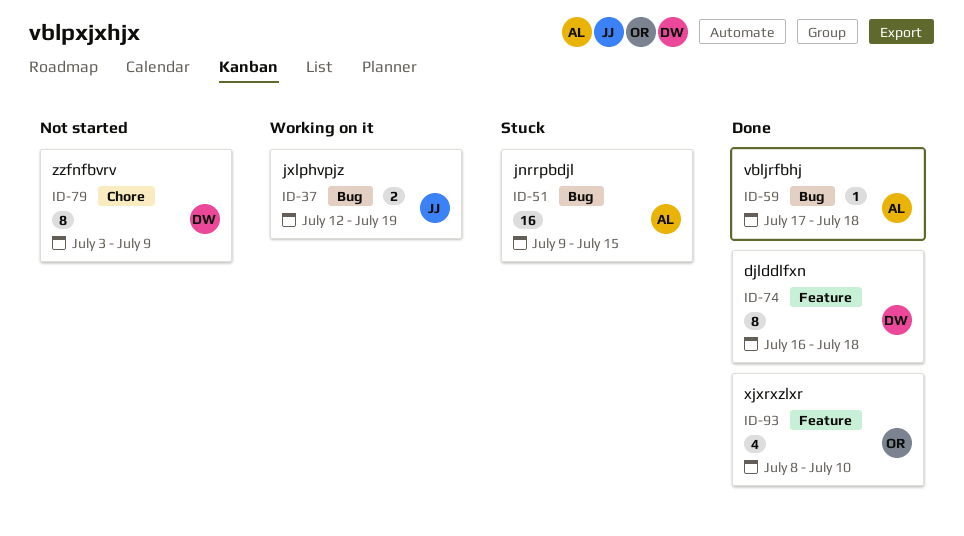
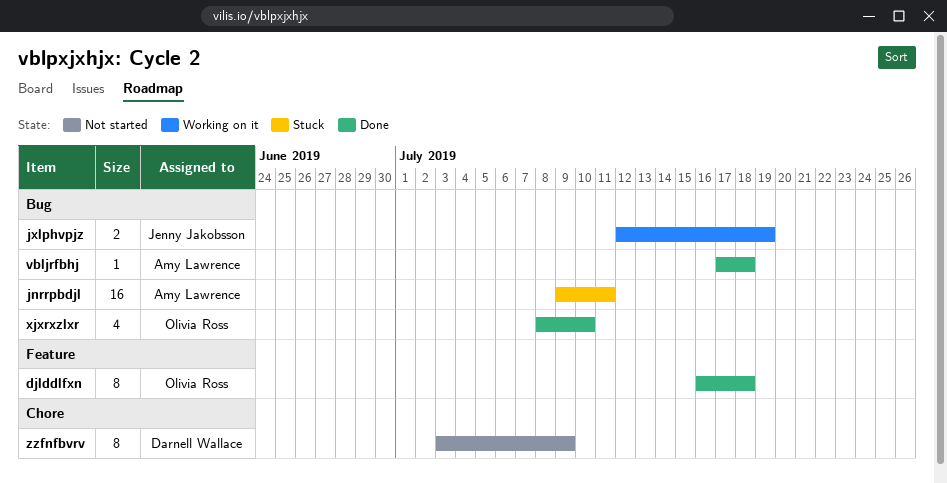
djlddlfxn, owner: Darnell Wallace -> Olivia Ross
jnrrpbdjl, due: Jul 15 -> Jul 11
xjxrxzlxr, label: Feature -> Bug

